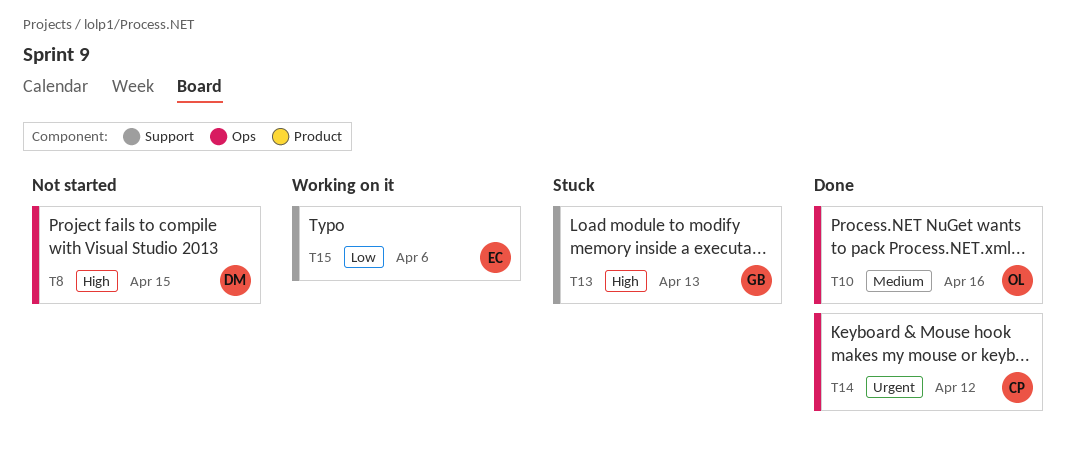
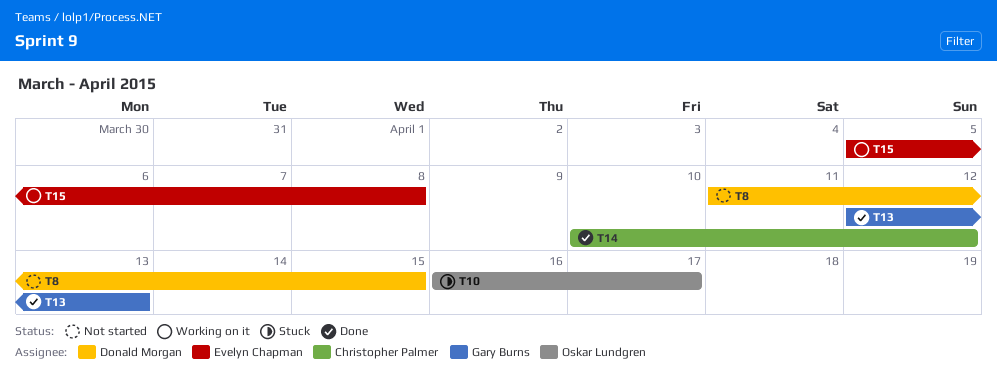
T10, status: Done -> Stuck
T10, due: Apr 16 -> Apr 17
T13, status: Stuck -> Done
T15, due: Apr 6 -> Apr 8

